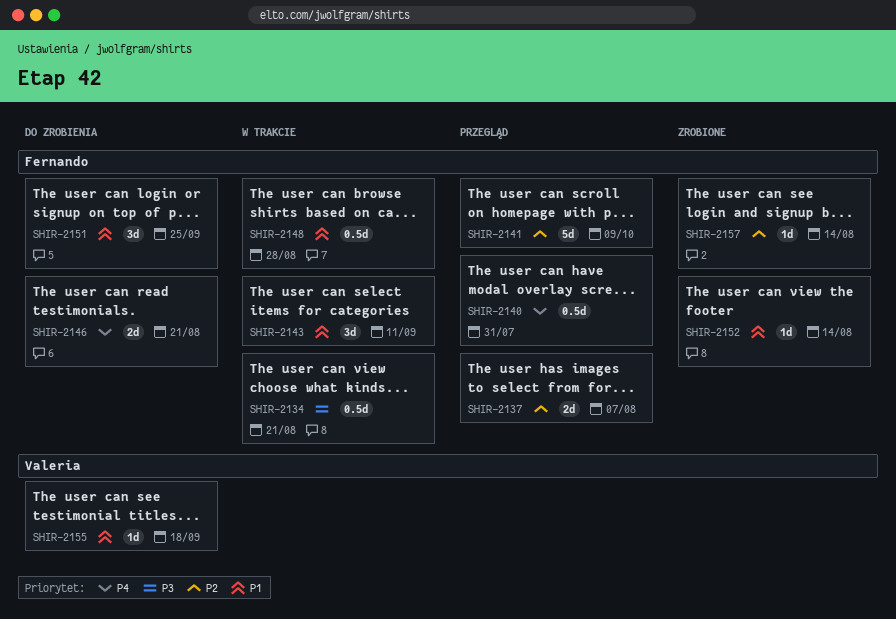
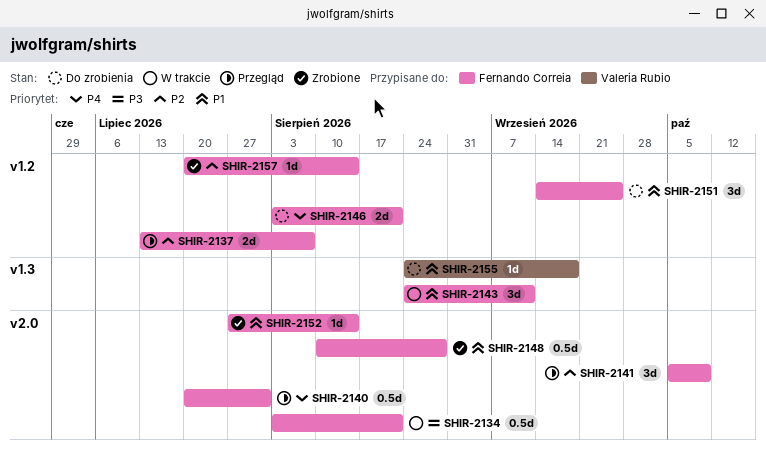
SHIR-2141, estimate: 5d -> 3d
SHIR-2148, status: W trakcie -> Zrobione

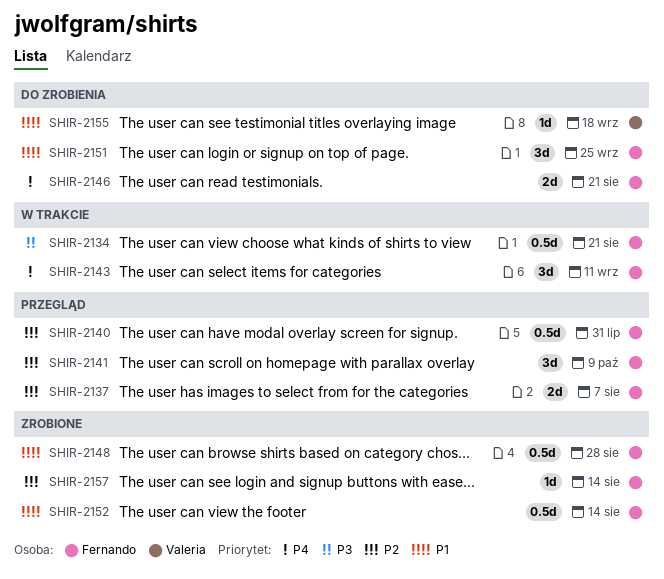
SHIR-2140, priority: P4 -> P2
SHIR-2143, priority: P1 -> P4
SHIR-2152, estimate: 1d -> 0.5d

